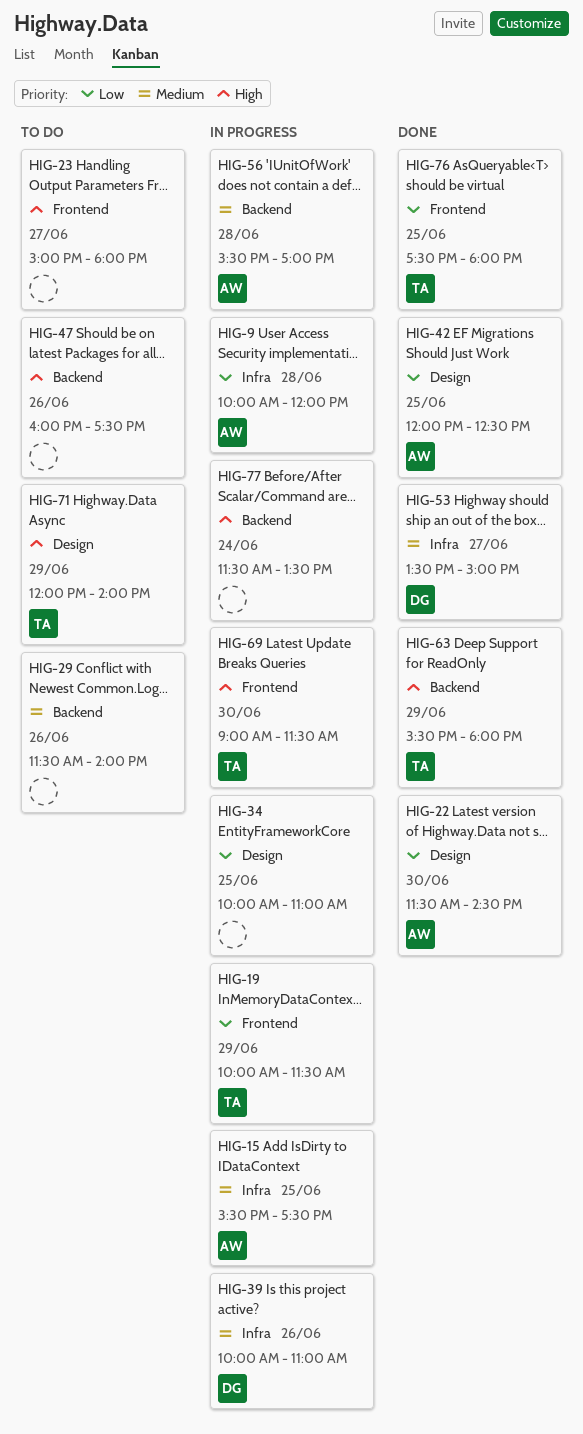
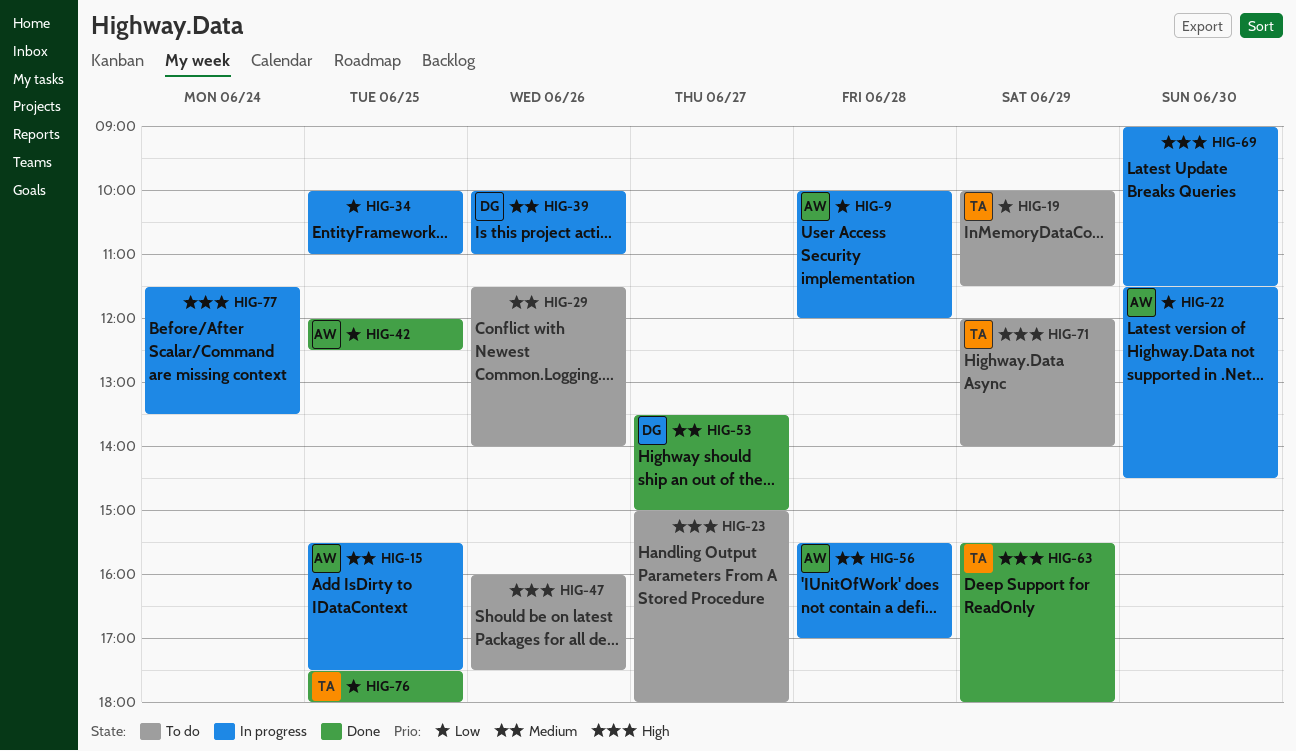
HIG-19, status: In progress -> To do
HIG-22, status: Done -> In progress
HIG-69, owner: TA -> none

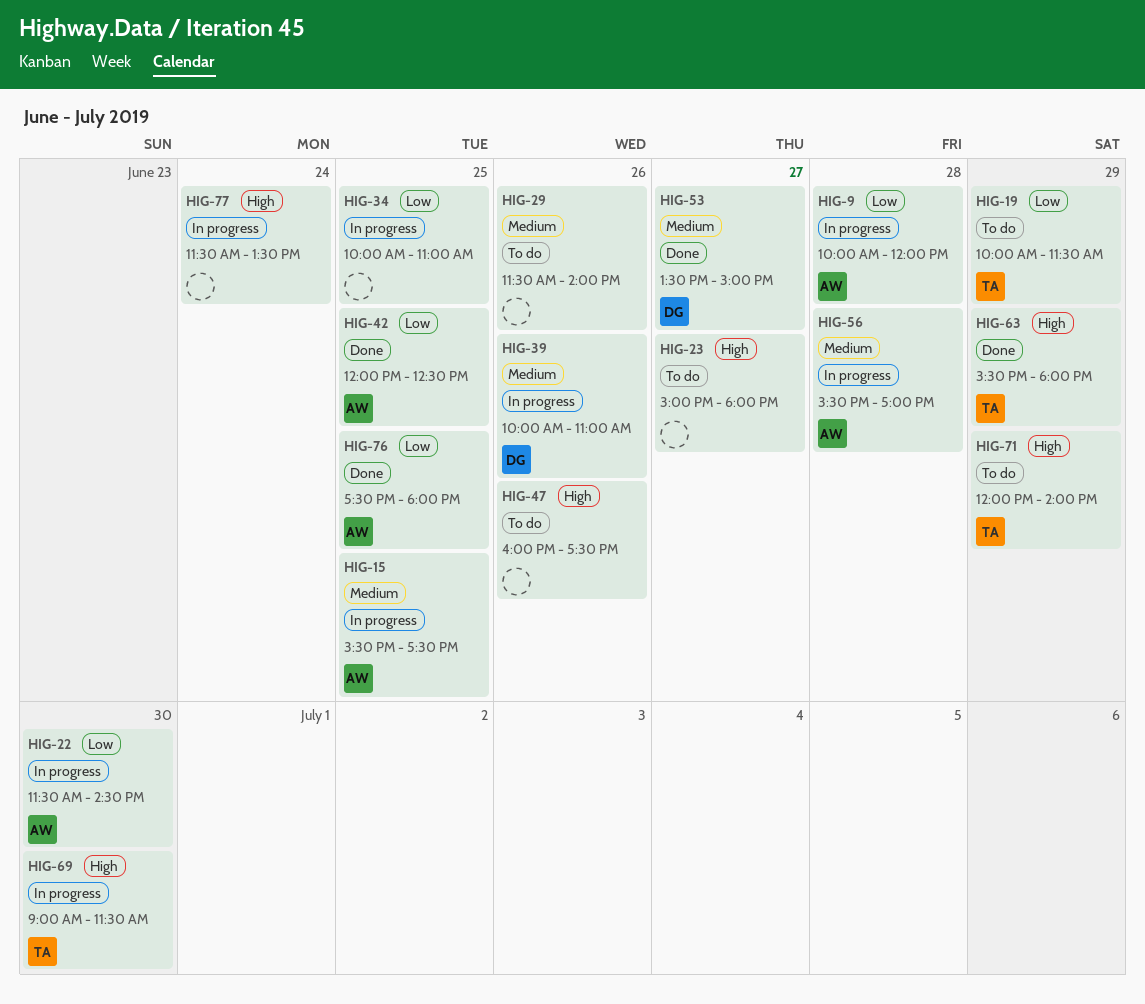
HIG-69, owner: none -> TA
HIG-76, owner: TA -> AW

